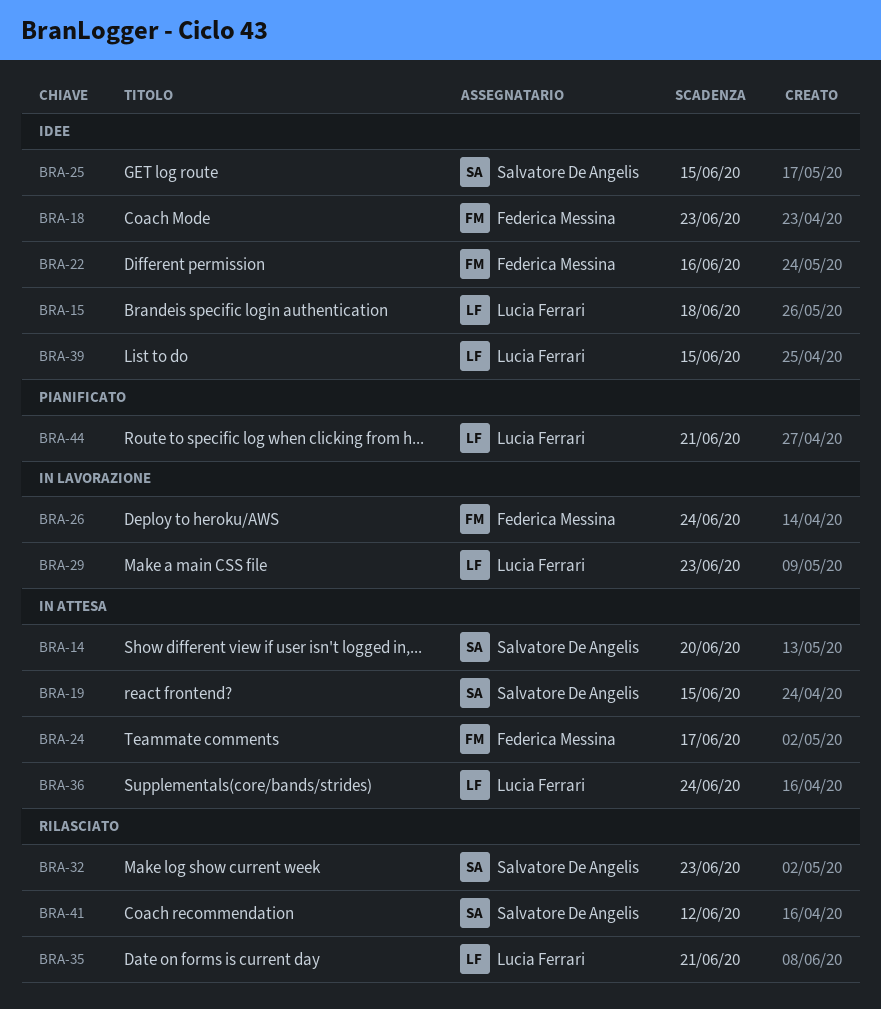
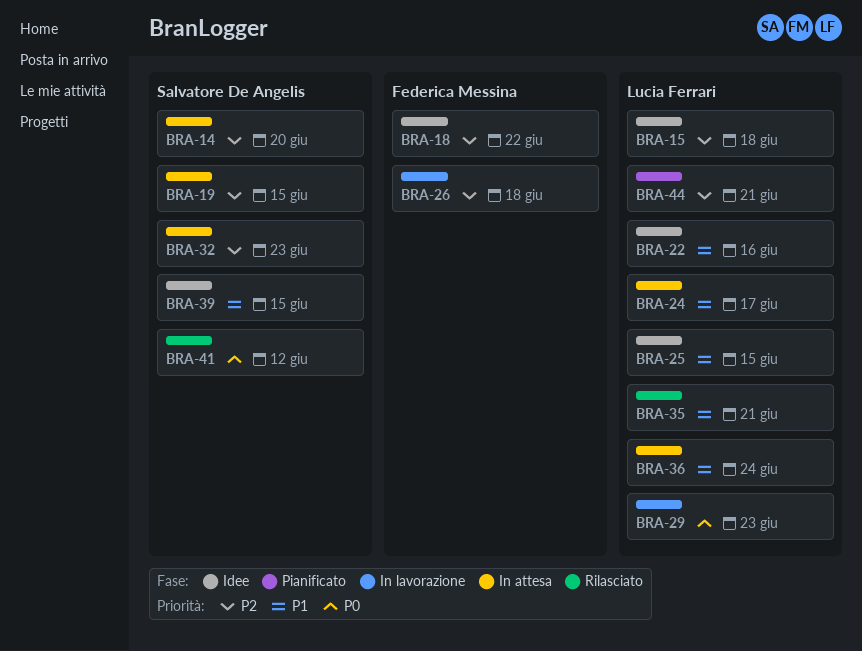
BRA-18, due: Jun 23 -> Jun 22
BRA-22, owner: Federica Messina -> Lucia Ferrari
BRA-24, owner: Federica Messina -> Lucia Ferrari
BRA-25, owner: Salvatore De Angelis -> Lucia Ferrari
BRA-26, due: Jun 24 -> Jun 18
BRA-32, status: Rilasciato -> In attesa
BRA-39, owner: Lucia Ferrari -> Salvatore De Angelis

